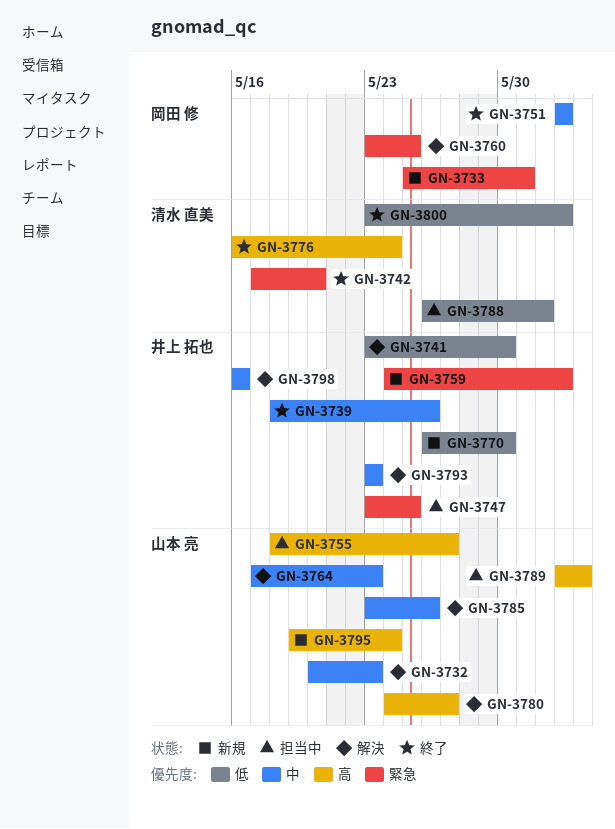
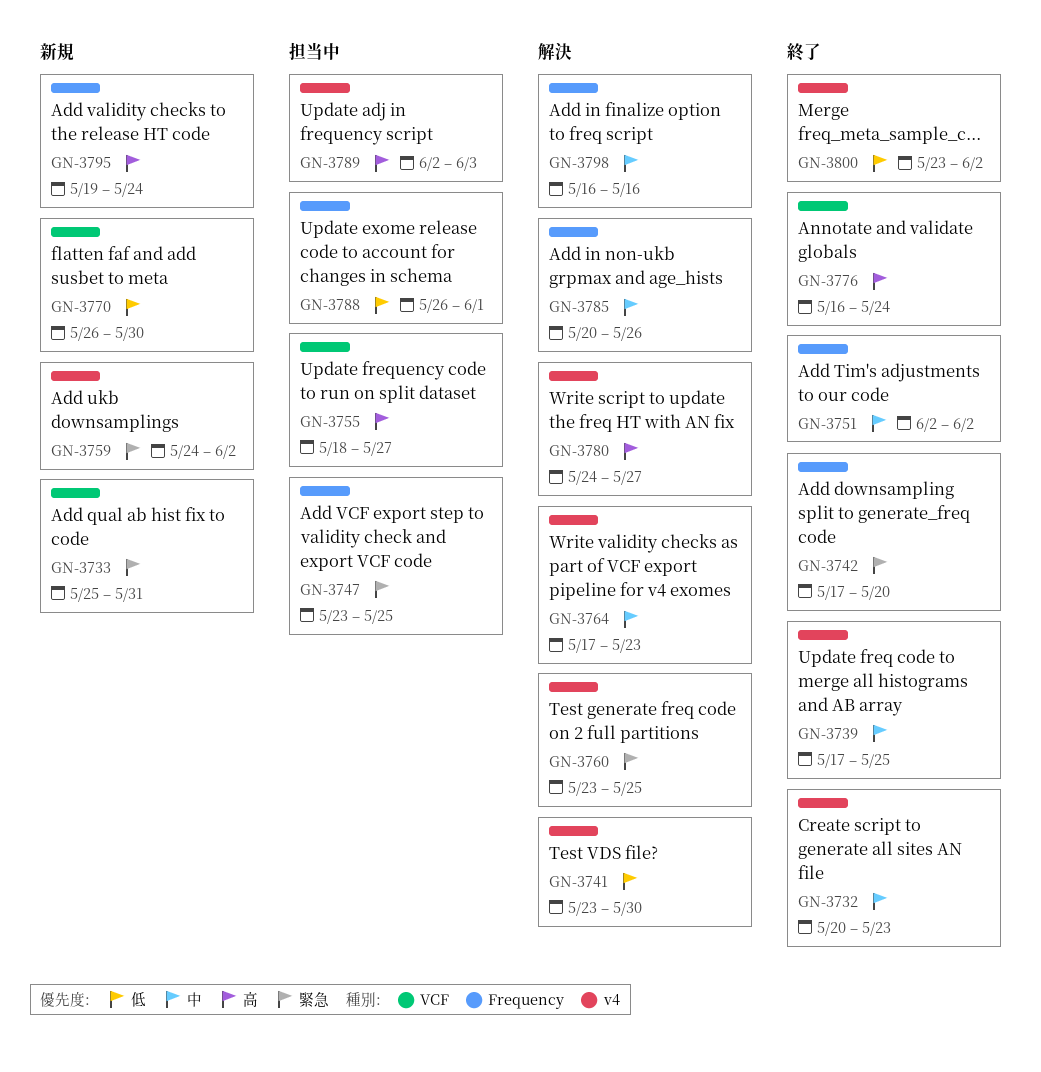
GN-3732, status: 解決 -> 終了
GN-3739, start: May 18 -> May 17
GN-3739, due: May 26 -> May 25
GN-3785, start: May 23 -> May 20
GN-3793: present -> none

